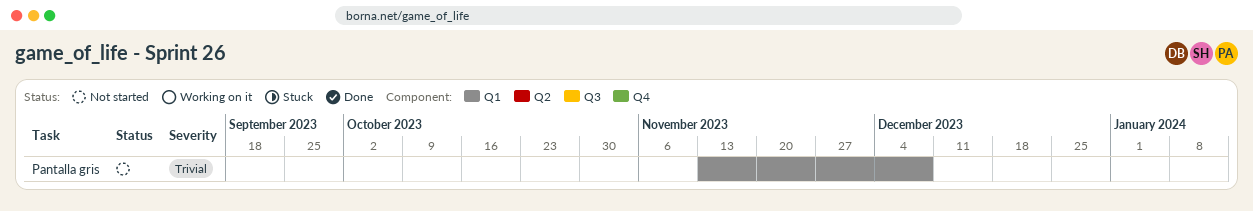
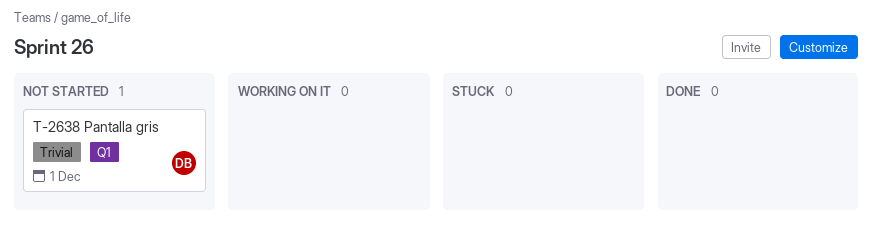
Pantalla gris, due: Dec 8 -> Dec 1

